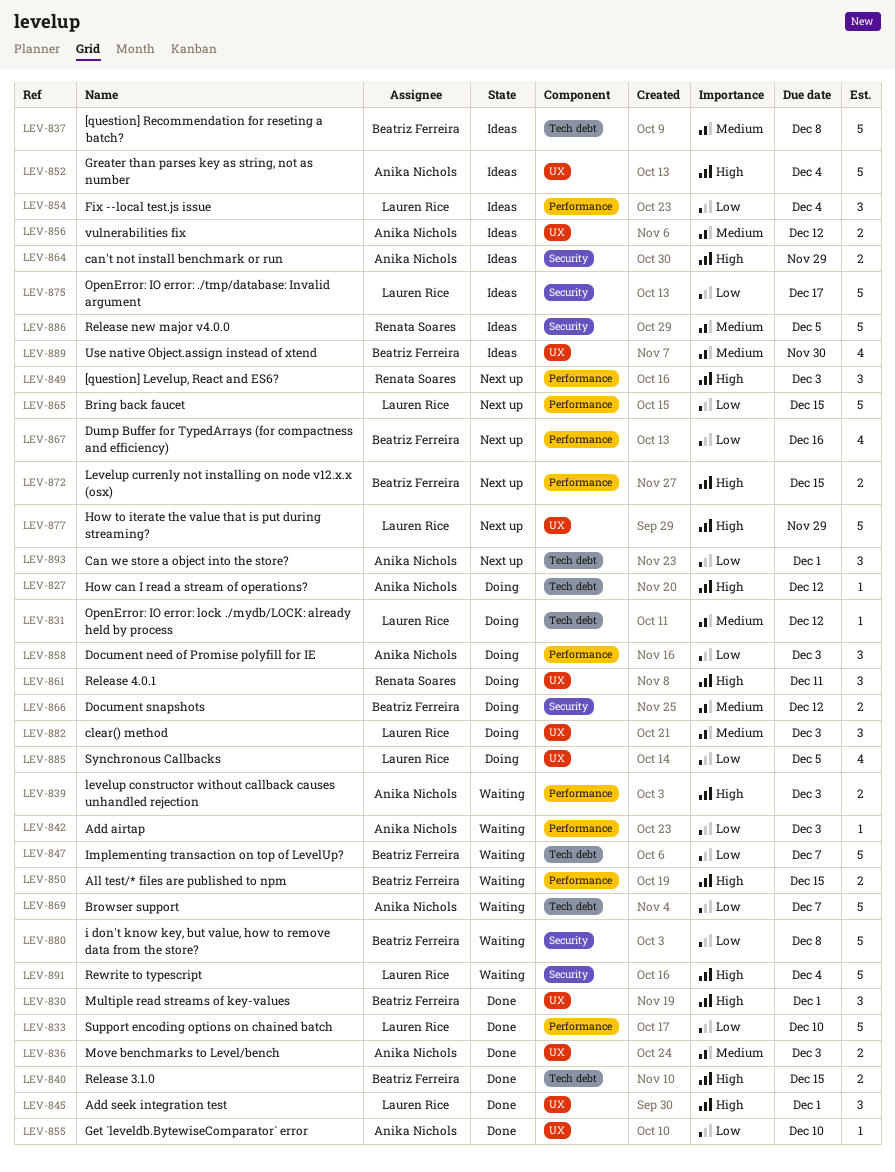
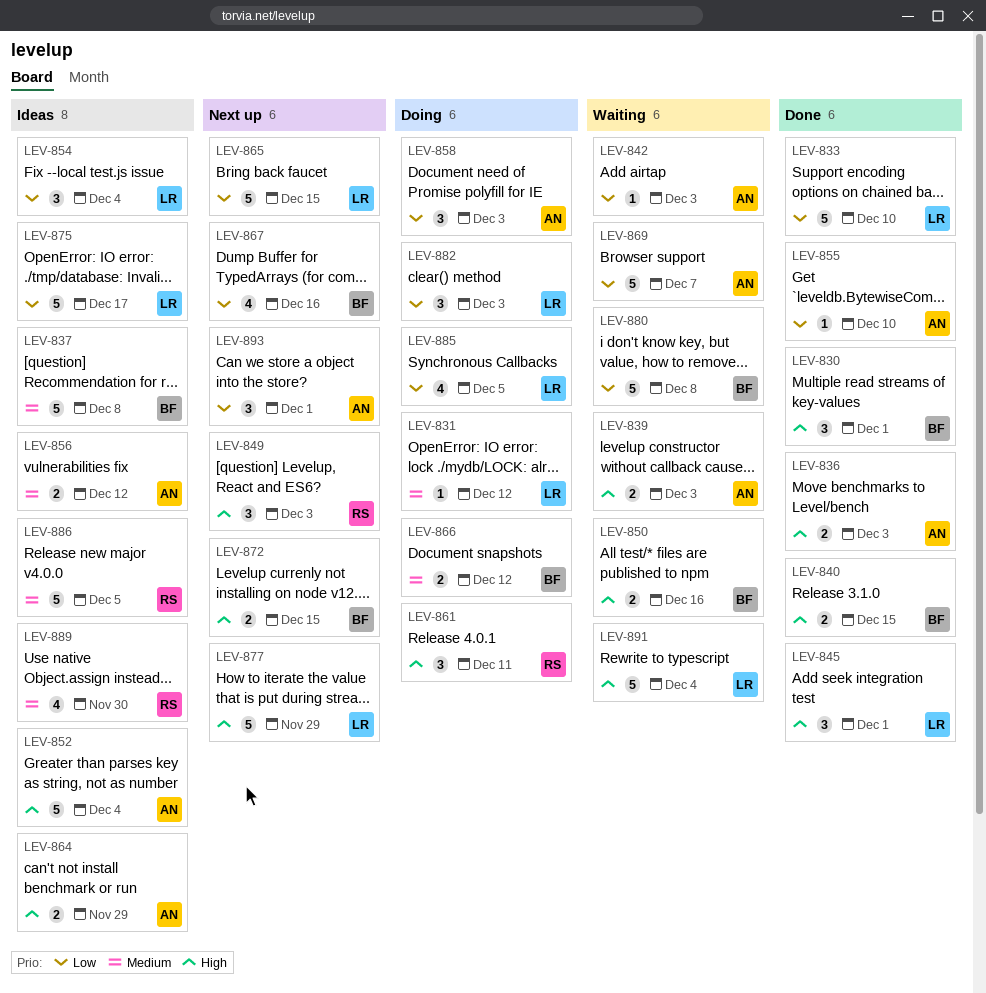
LEV-827: present -> none
LEV-836, priority: Medium -> High
LEV-847: present -> none
LEV-850, due: Dec 15 -> Dec 16
LEV-882, priority: Medium -> Low
LEV-889, owner: Beatriz Ferreira -> Renata Soares

